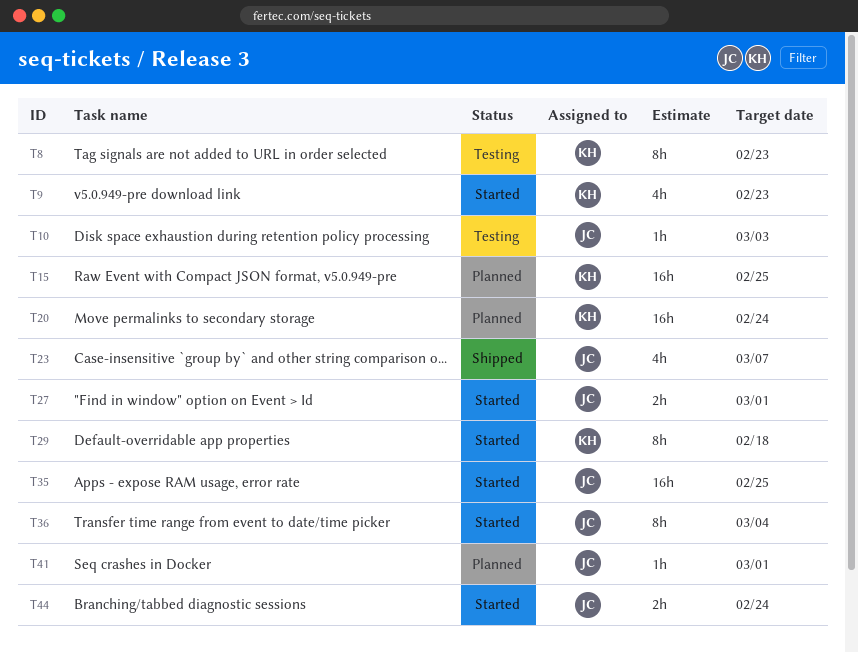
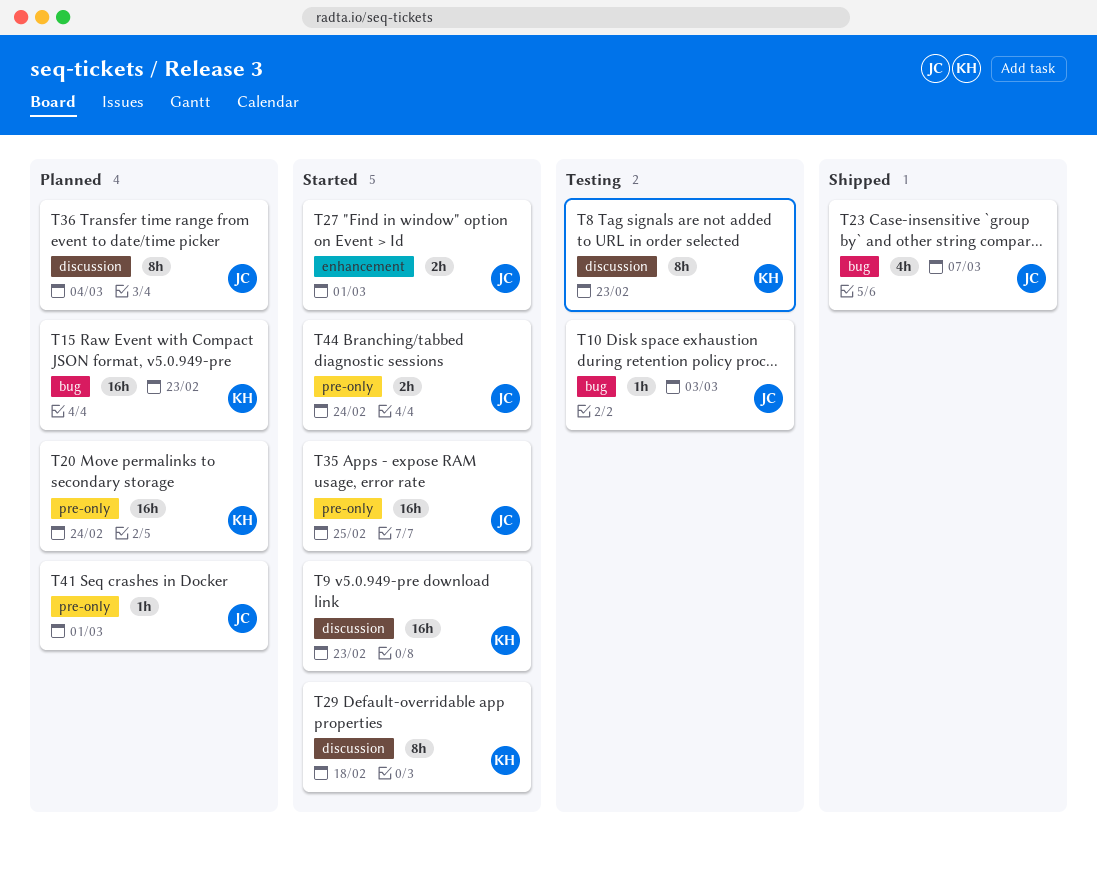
T9, estimate: 4h -> 16h
T15, due: Feb 25 -> Feb 23
T36, status: Started -> Planned

